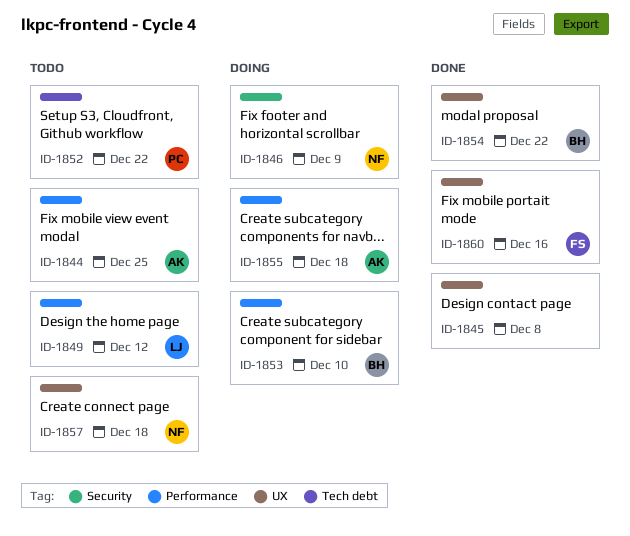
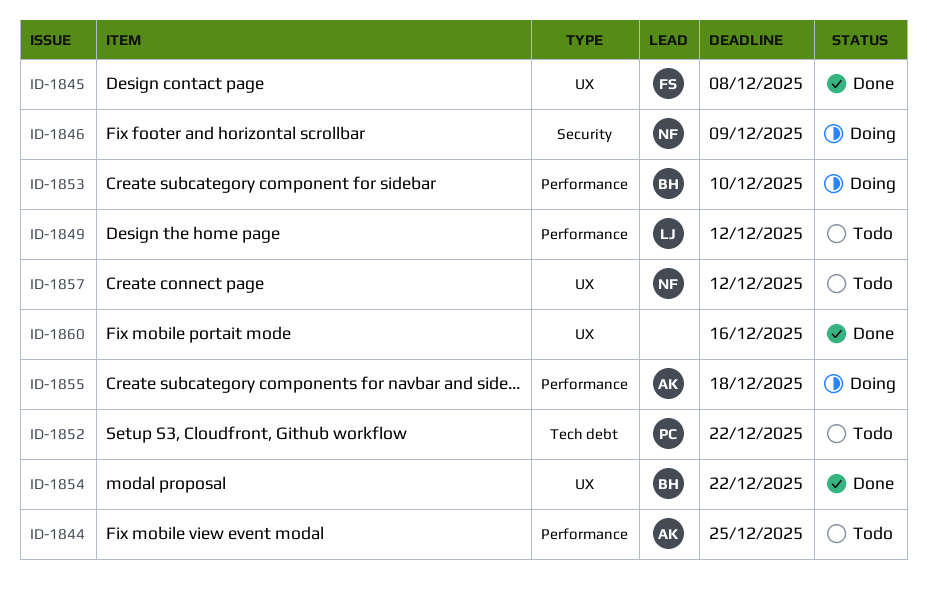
ID-1845, owner: none -> FS
ID-1857, due: Dec 18 -> Dec 12
ID-1860, owner: FS -> none

